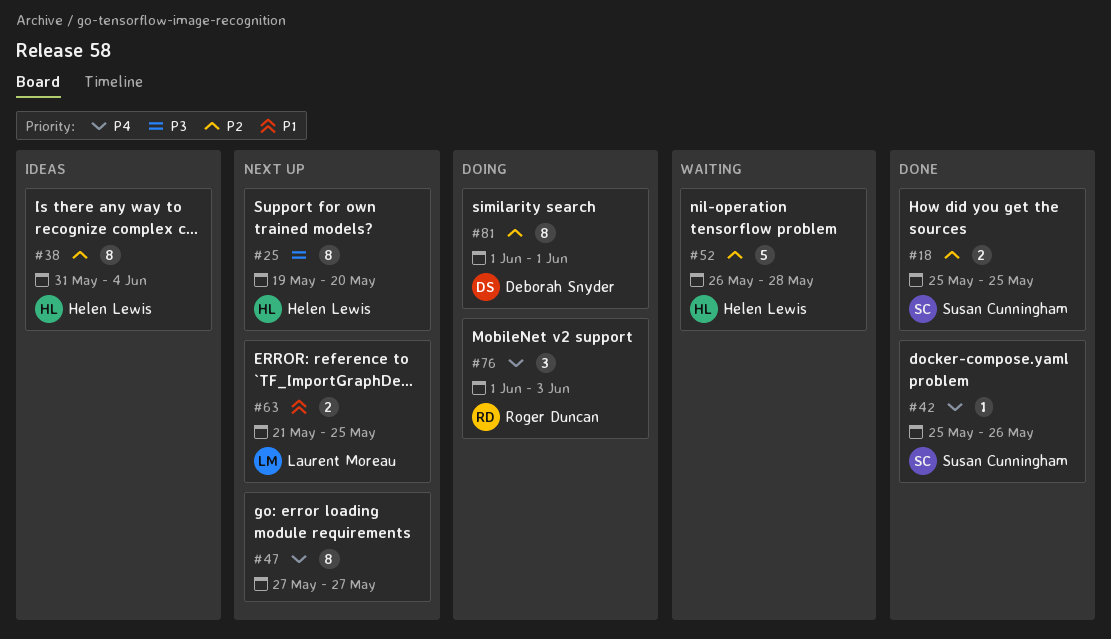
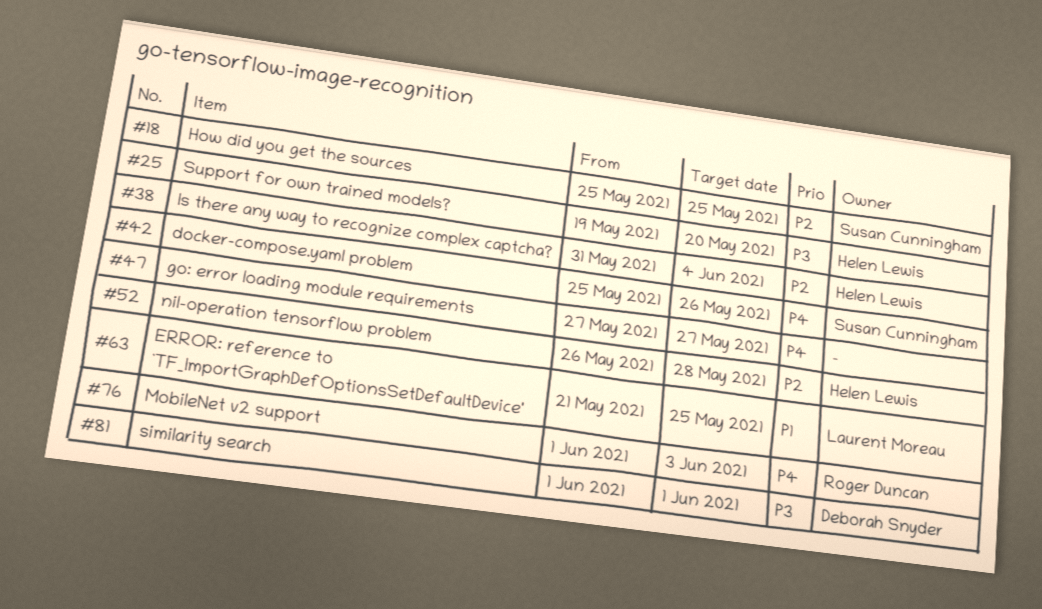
#81, priority: P2 -> P3

